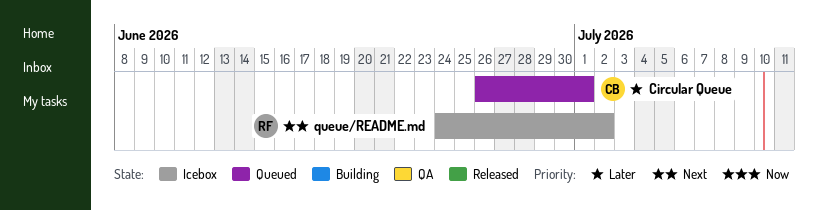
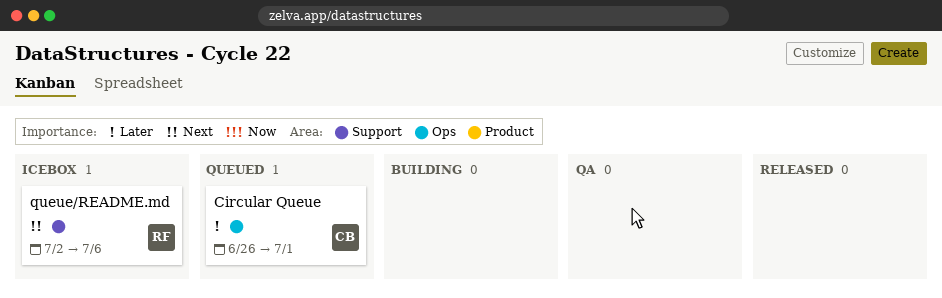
queue/README.md, start: Jun 24 -> Jul 2
queue/README.md, due: Jul 2 -> Jul 6

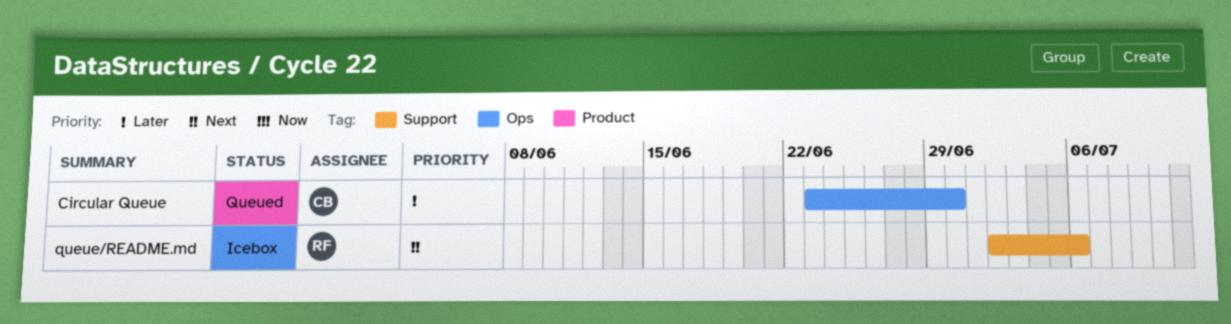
Circular Queue, start: Jun 26 -> Jun 23
Circular Queue, due: Jul 1 -> Jun 30

